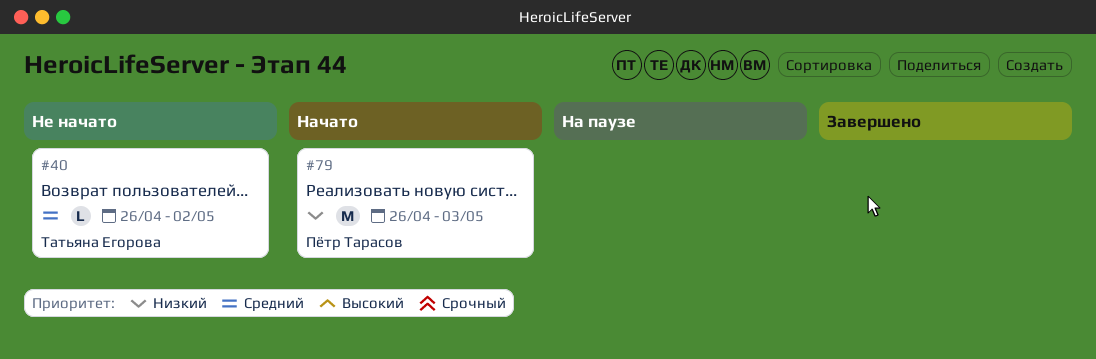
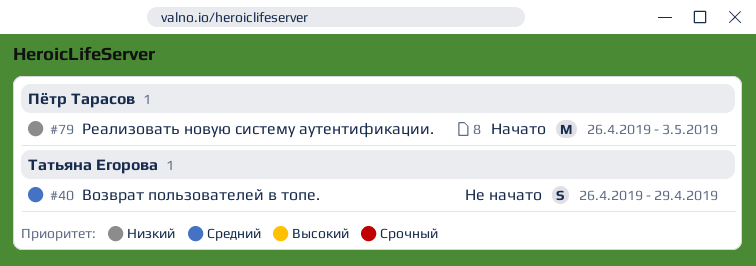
#40, estimate: L -> S
#40, due: May 2 -> Apr 29

